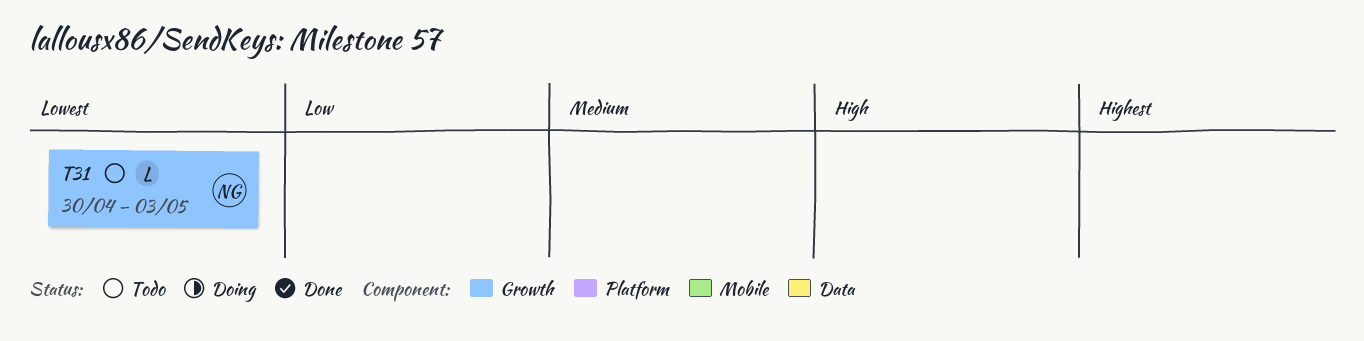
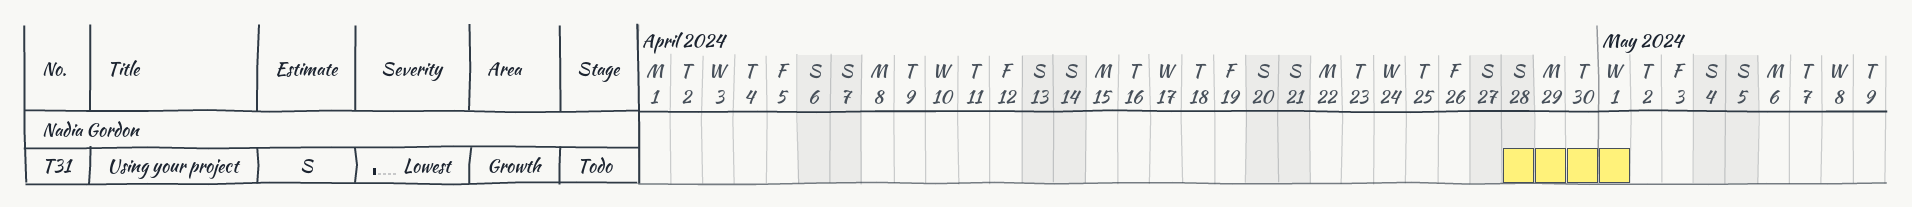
T31, estimate: L -> S
T31, start: Apr 30 -> Apr 28
T31, due: May 3 -> May 1

